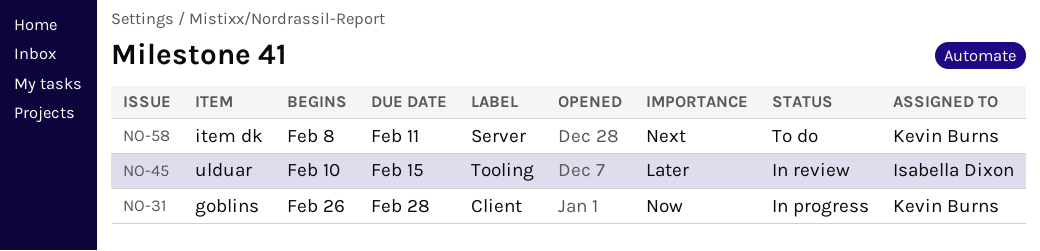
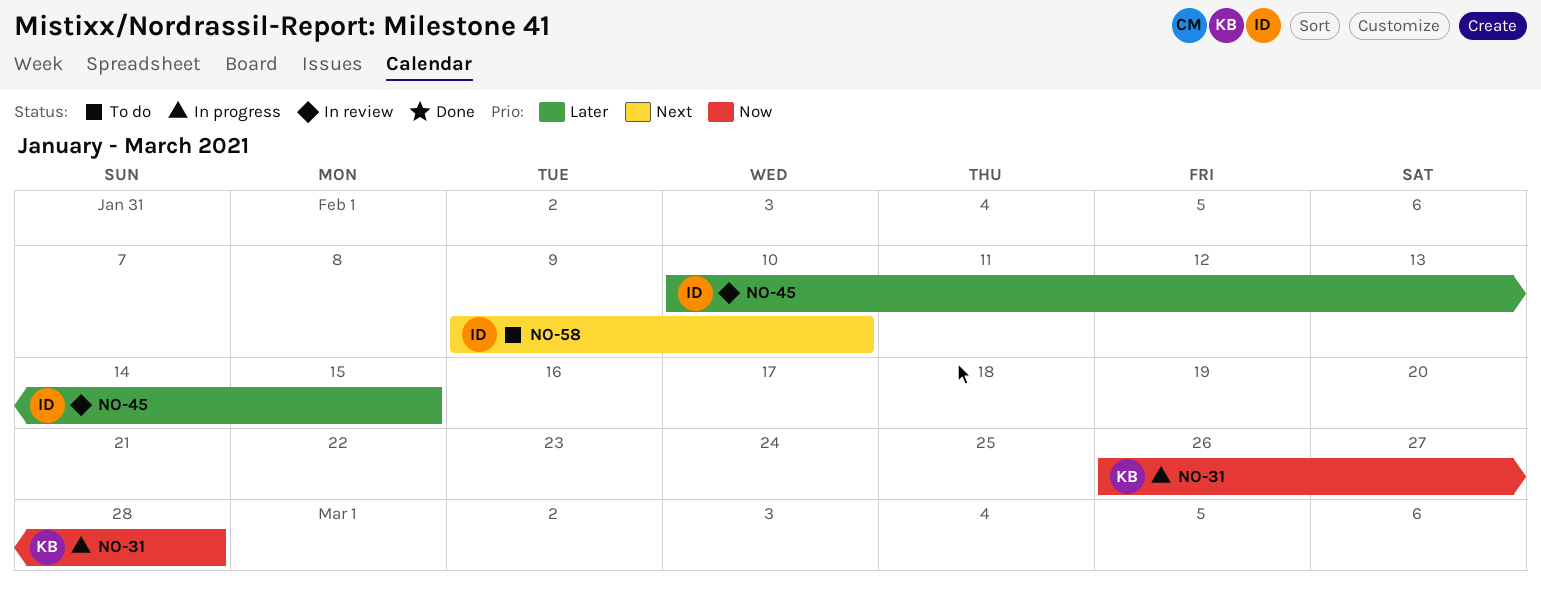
NO-58, owner: Kevin Burns -> Isabella Dixon
NO-58, start: Feb 8 -> Feb 9
NO-58, due: Feb 11 -> Feb 10

